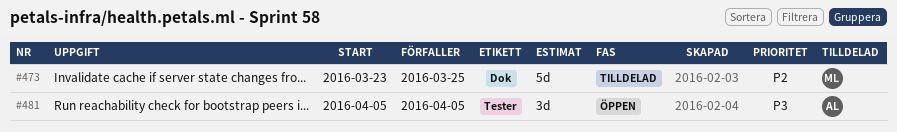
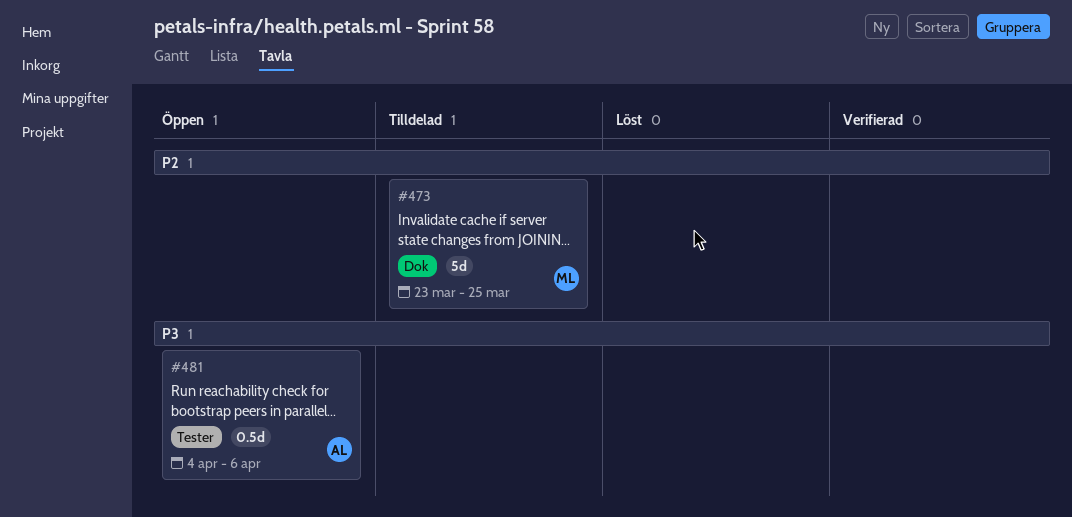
#481, estimate: 3d -> 0.5d
#481, start: Apr 5 -> Apr 4
#481, due: Apr 5 -> Apr 6

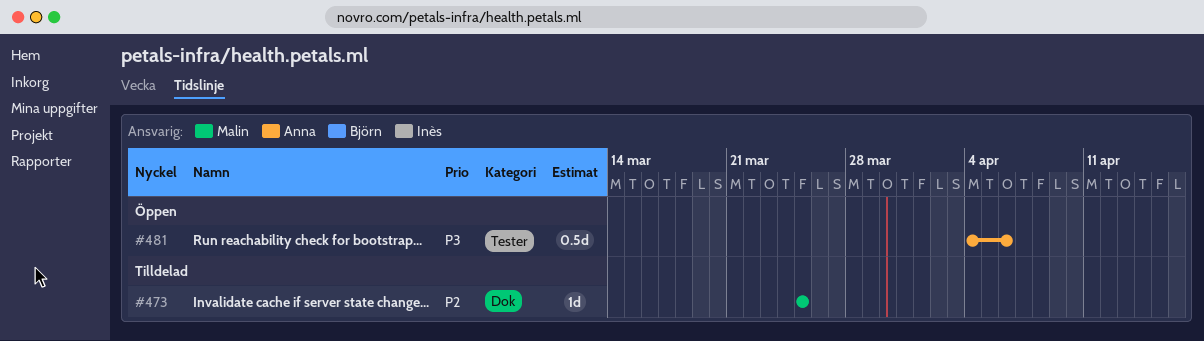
#473, estimate: 5d -> 1d
#473, start: Mar 23 -> Mar 25

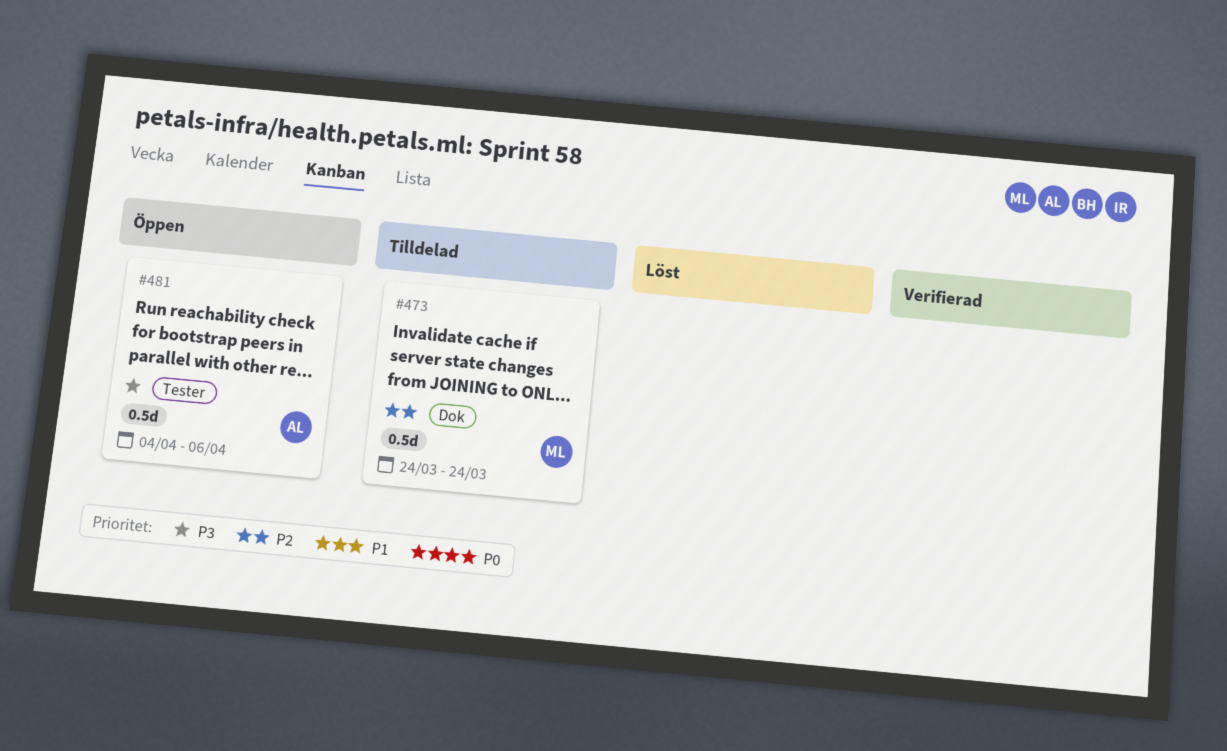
#473, estimate: 1d -> 0.5d
#473, start: Mar 25 -> Mar 24
#473, due: Mar 25 -> Mar 24

